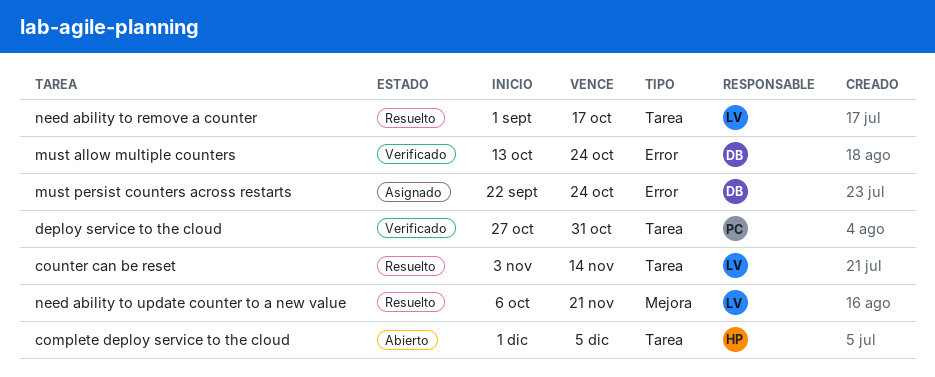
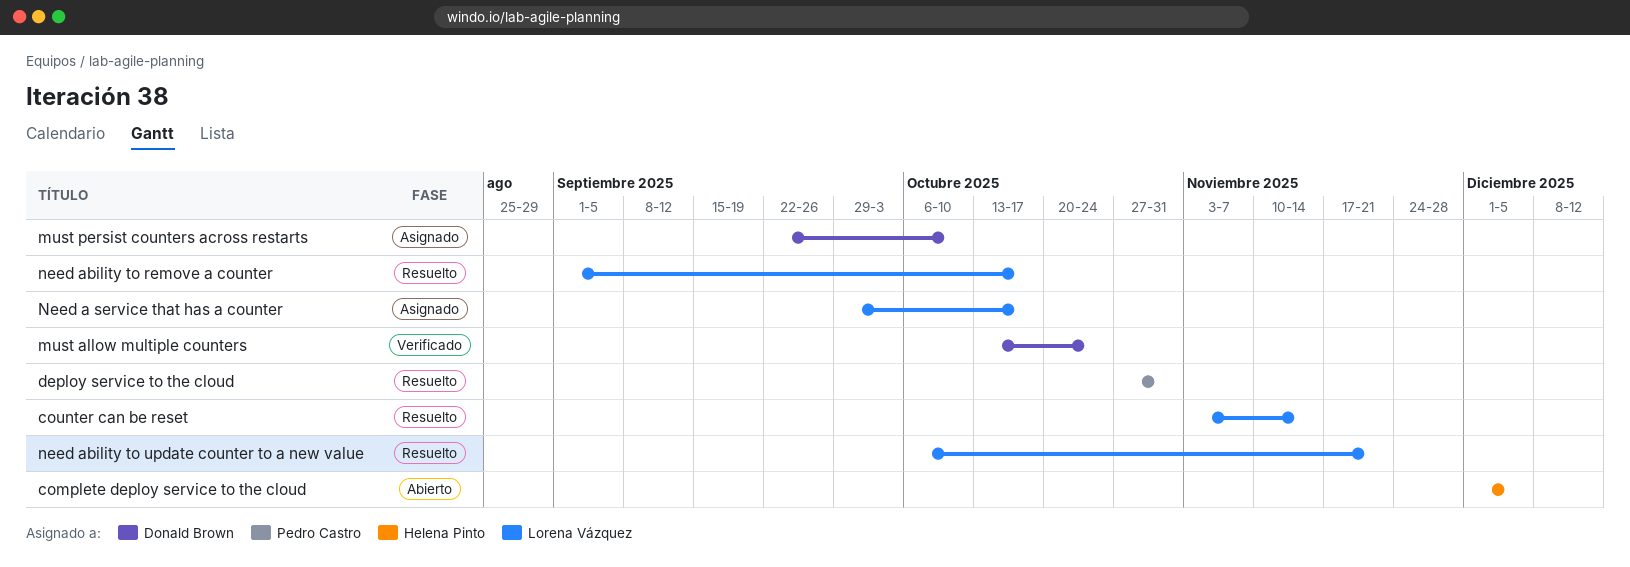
deploy service to the cloud, status: Verificado -> Resuelto
must persist counters across restarts, due: Oct 24 -> Oct 10
Need a service that has a counter: none -> present

